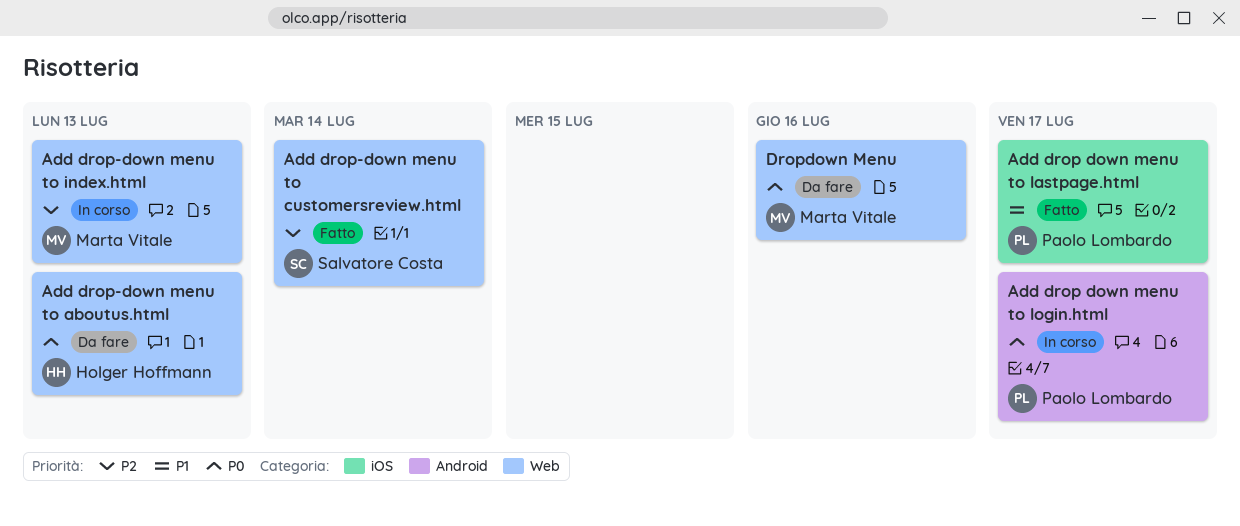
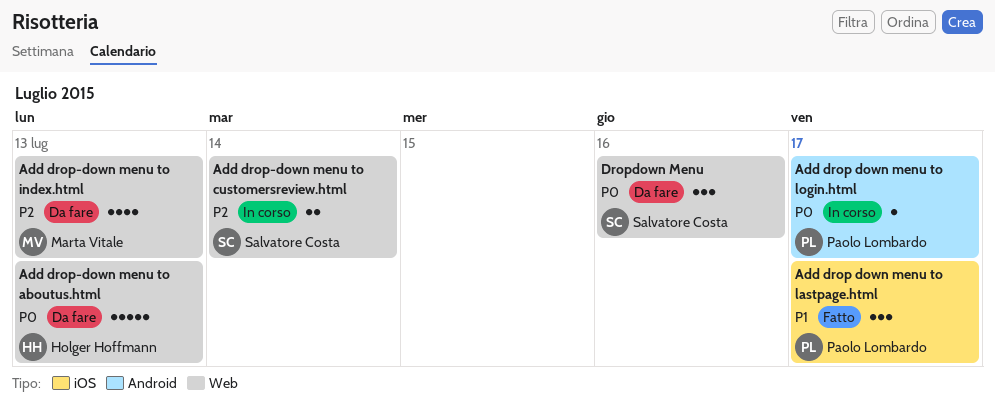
Add drop-down menu to customersreview.html, status: Fatto -> In corso
Add drop-down menu to index.html, status: In corso -> Da fare
Dropdown Menu, owner: Marta Vitale -> Salvatore Costa

